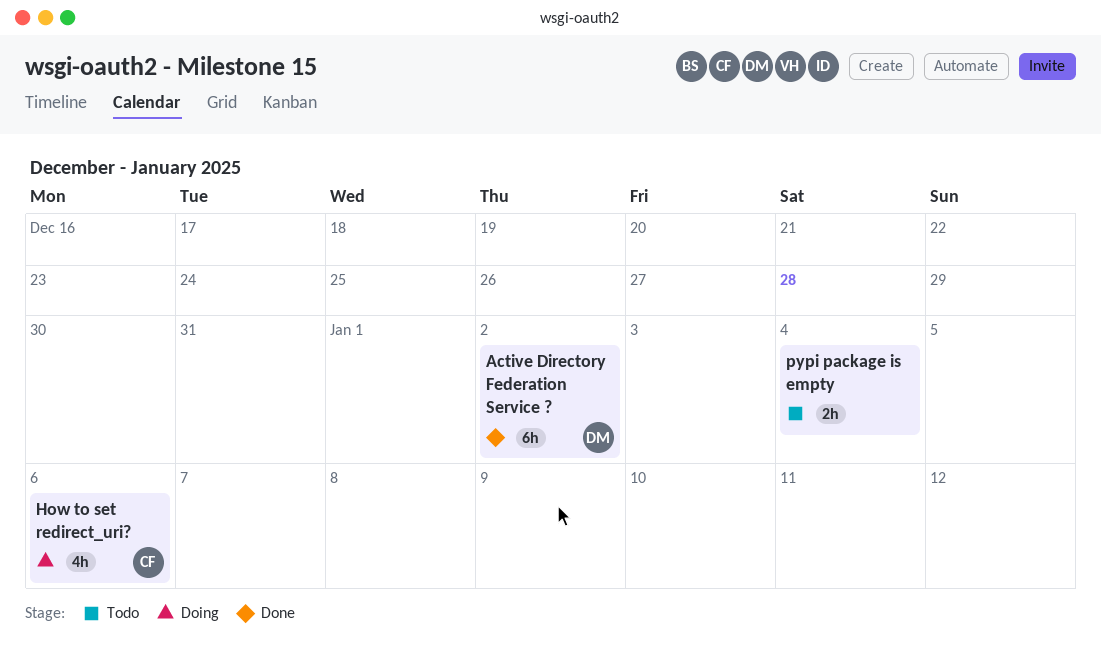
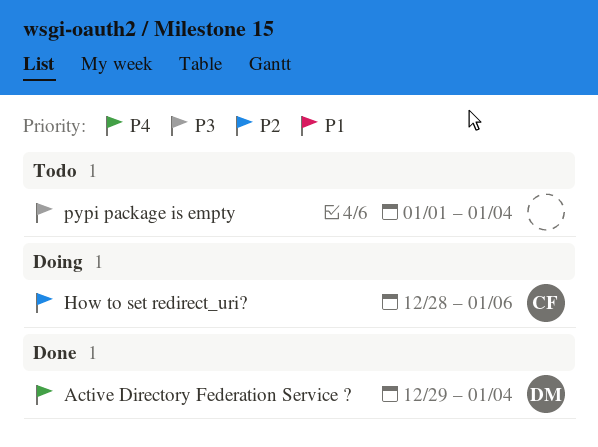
Active Directory Federation Service ?, due: Jan 2 -> Jan 4

